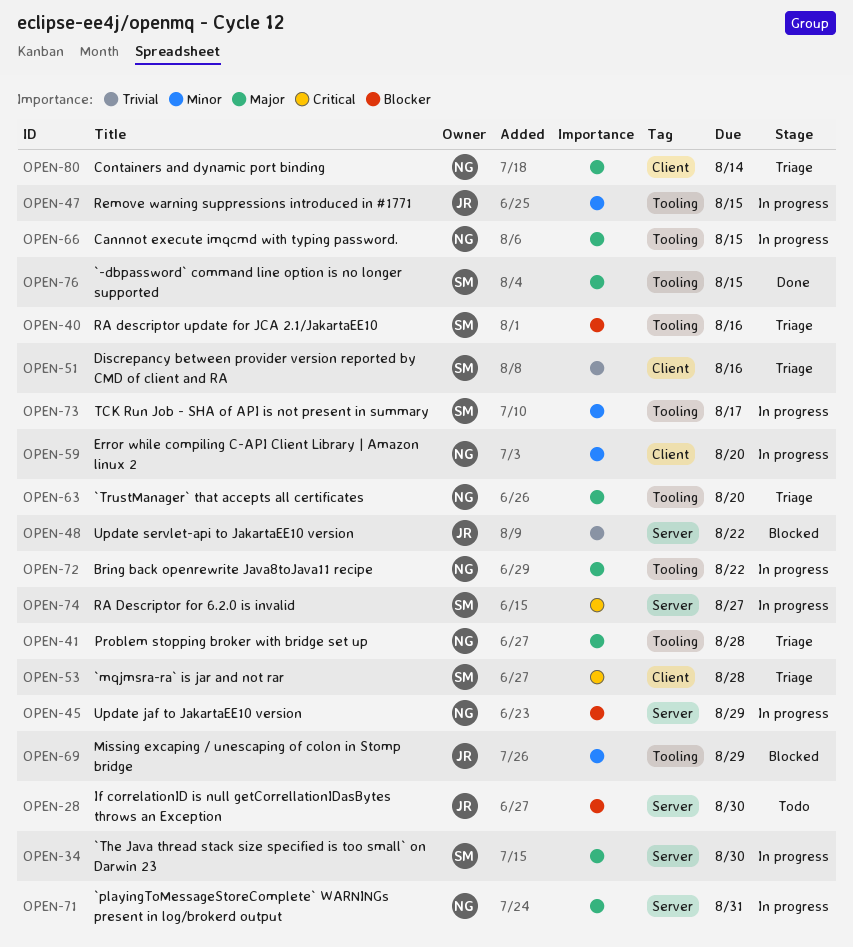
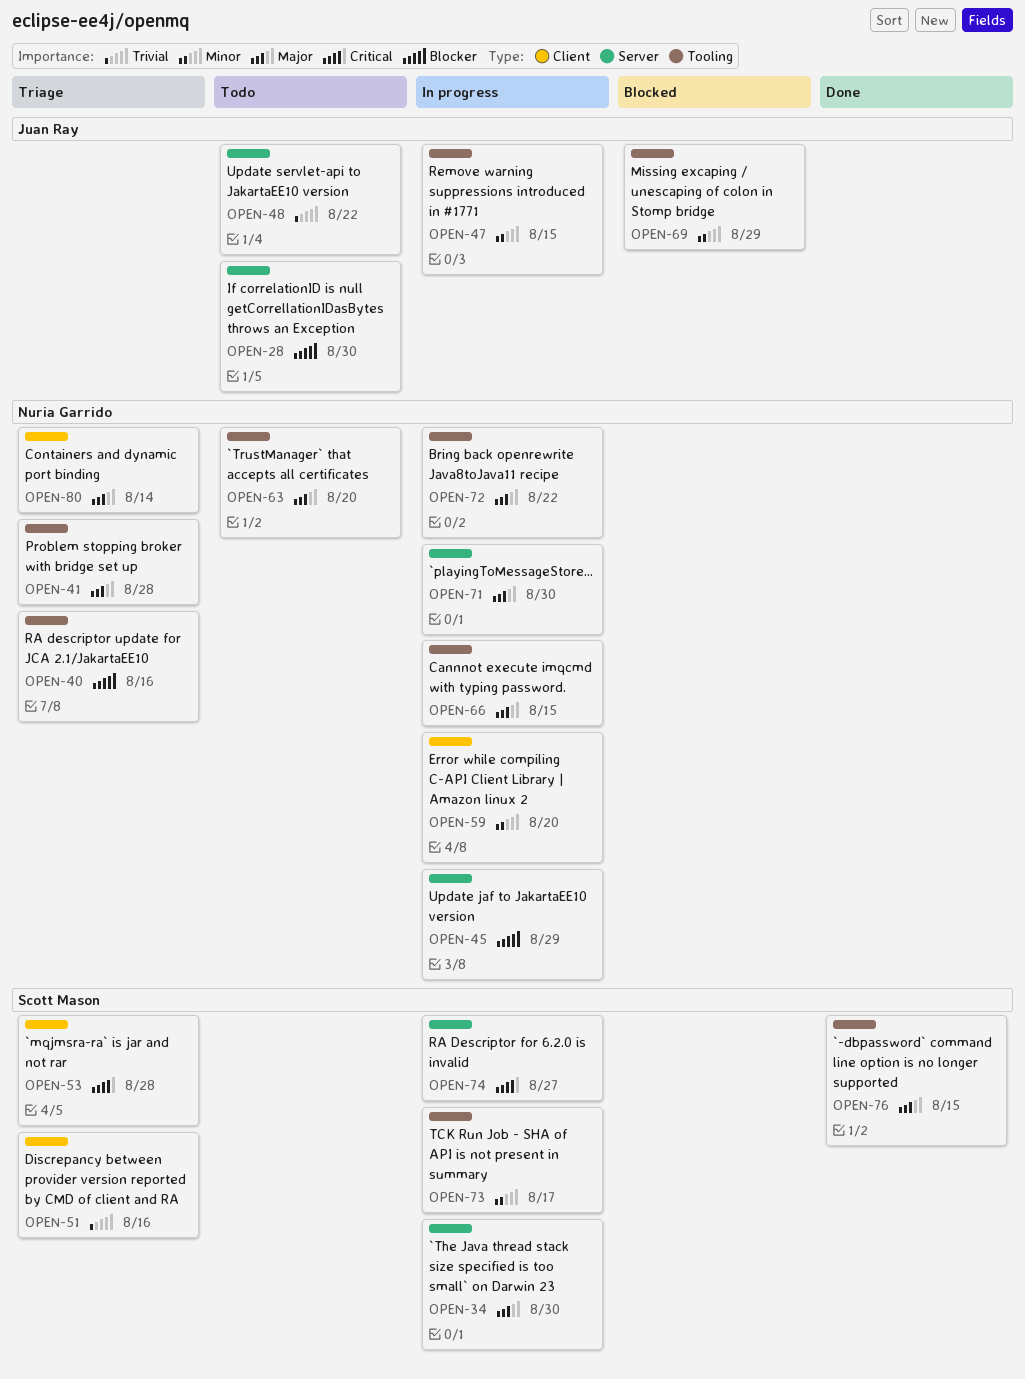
OPEN-40, owner: Scott Mason -> Nuria Garrido
OPEN-48, status: Blocked -> Todo
OPEN-63, status: Triage -> Todo
OPEN-71, due: Aug 31 -> Aug 30

